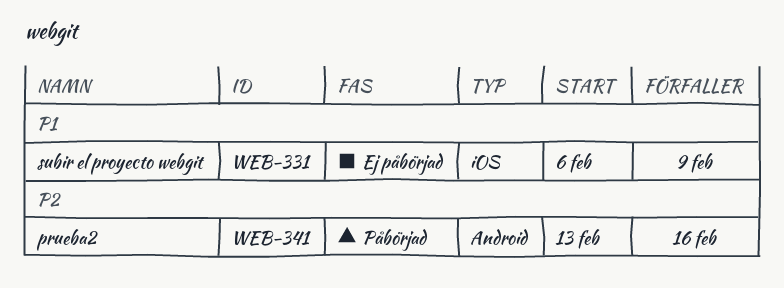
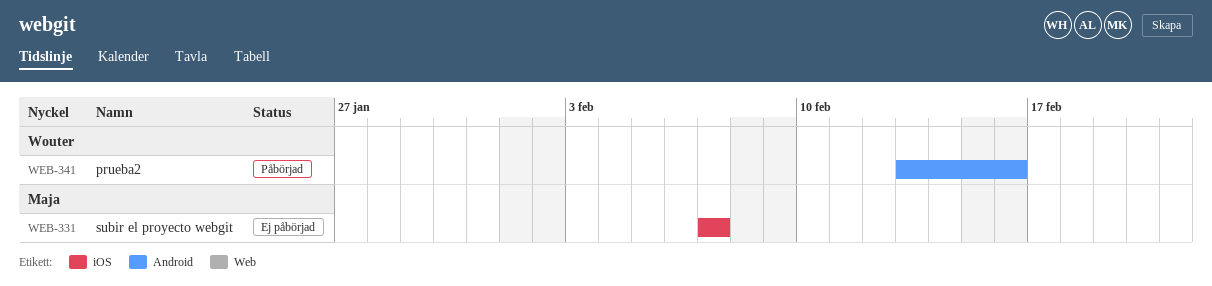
WEB-331, start: Feb 6 -> Feb 7
WEB-331, due: Feb 9 -> Feb 7

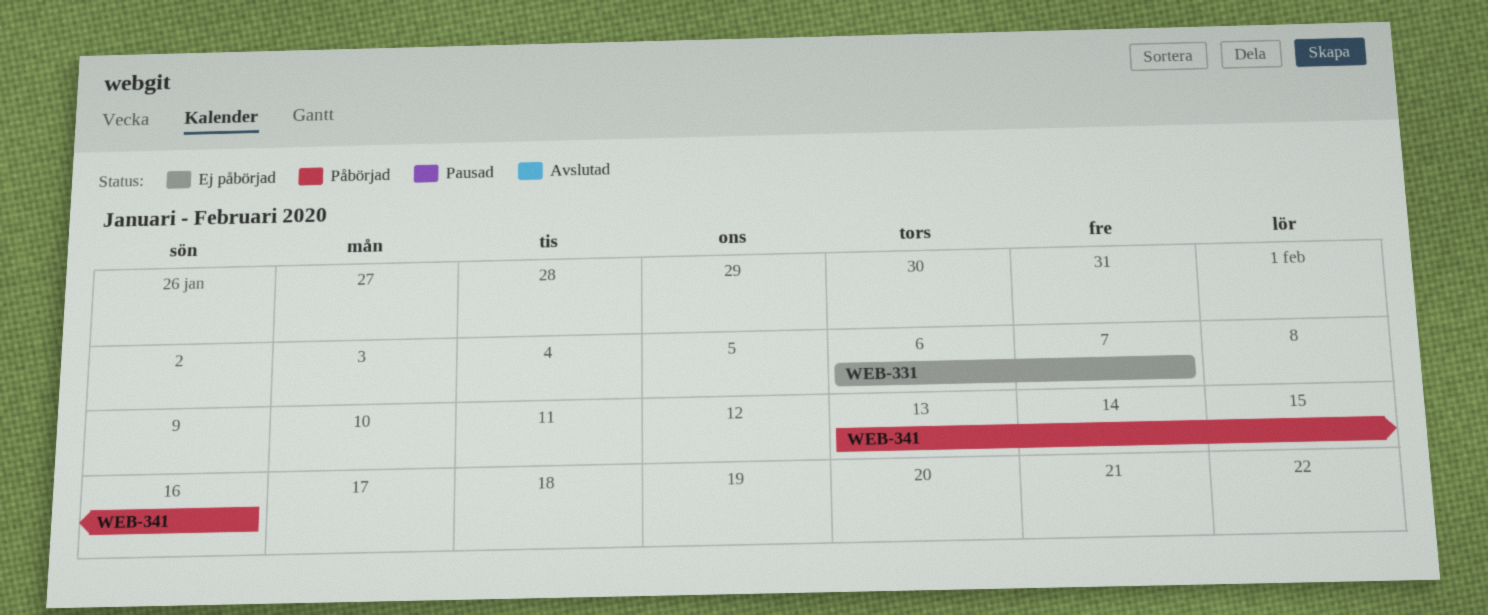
WEB-331, start: Feb 7 -> Feb 6

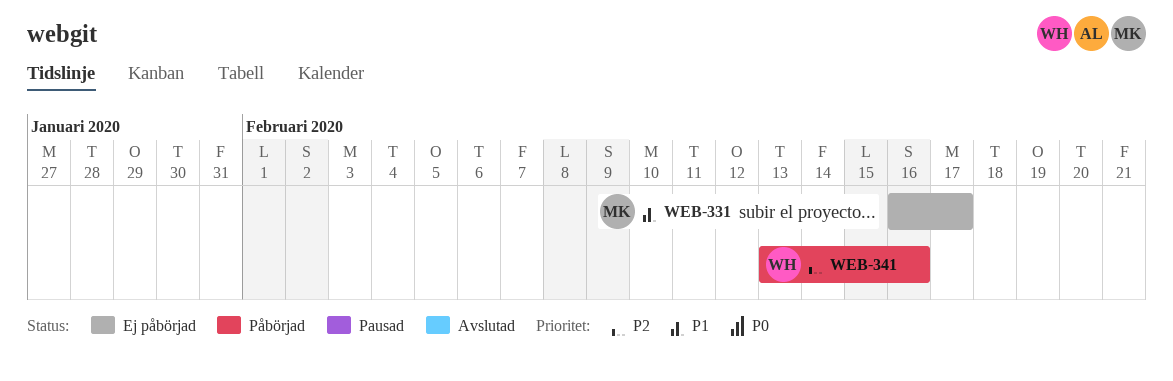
WEB-331, start: Feb 6 -> Feb 16
WEB-331, due: Feb 7 -> Feb 17

